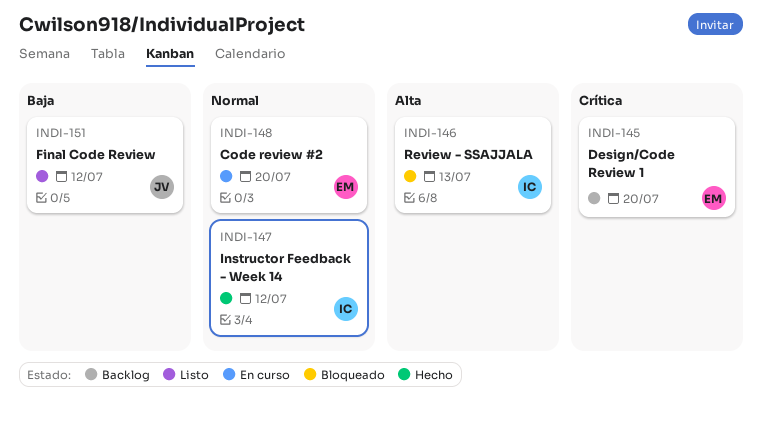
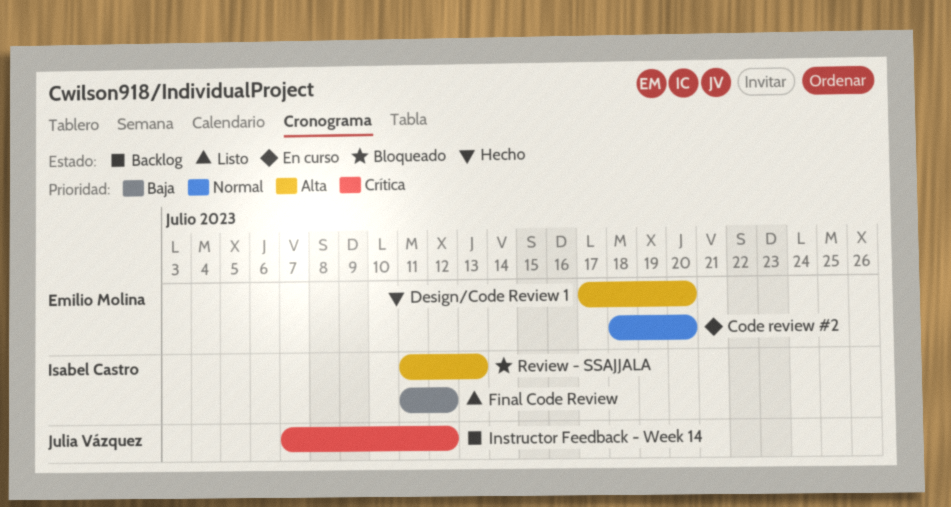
Design/Code Review 1, status: Backlog -> Hecho
Design/Code Review 1, priority: Crítica -> Alta
Final Code Review, owner: Julia Vázquez -> Isabel Castro
Instructor Feedback - Week 14, status: Hecho -> Backlog
Instructor Feedback - Week 14, owner: Isabel Castro -> Julia Vázquez
Instructor Feedback - Week 14, priority: Normal -> Crítica

